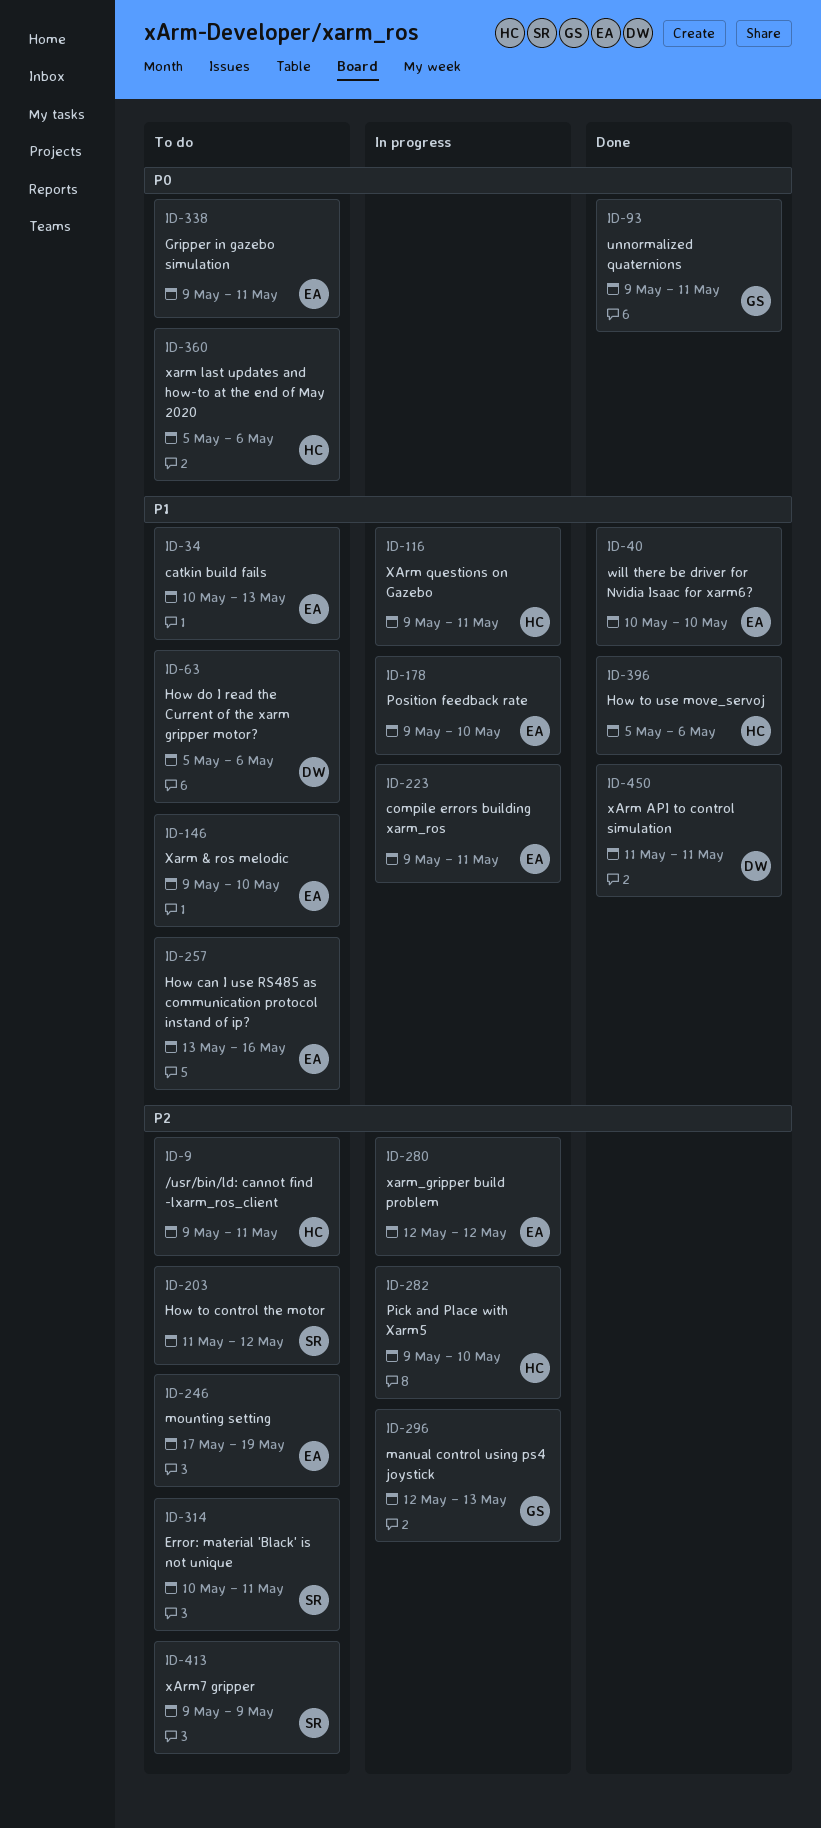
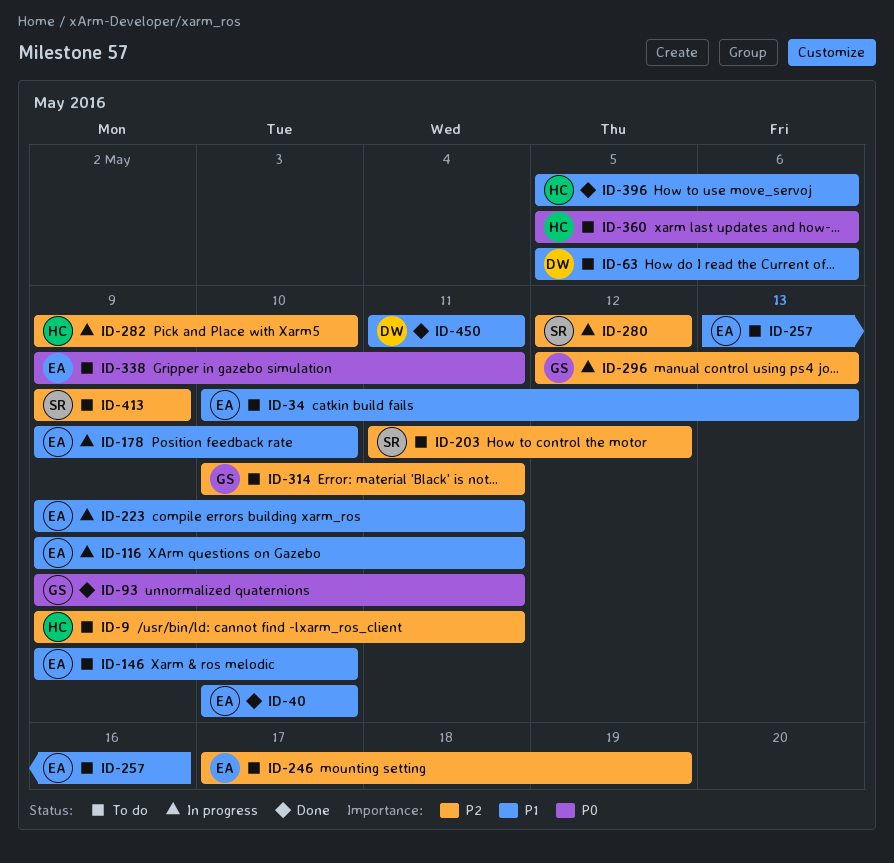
ID-116, owner: HC -> EA
ID-280, owner: EA -> SR
ID-314, owner: SR -> GS

